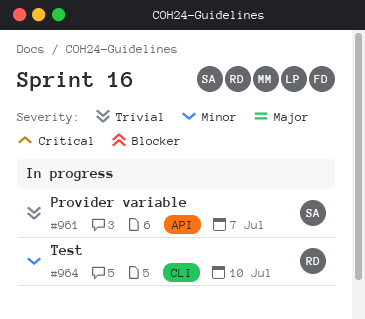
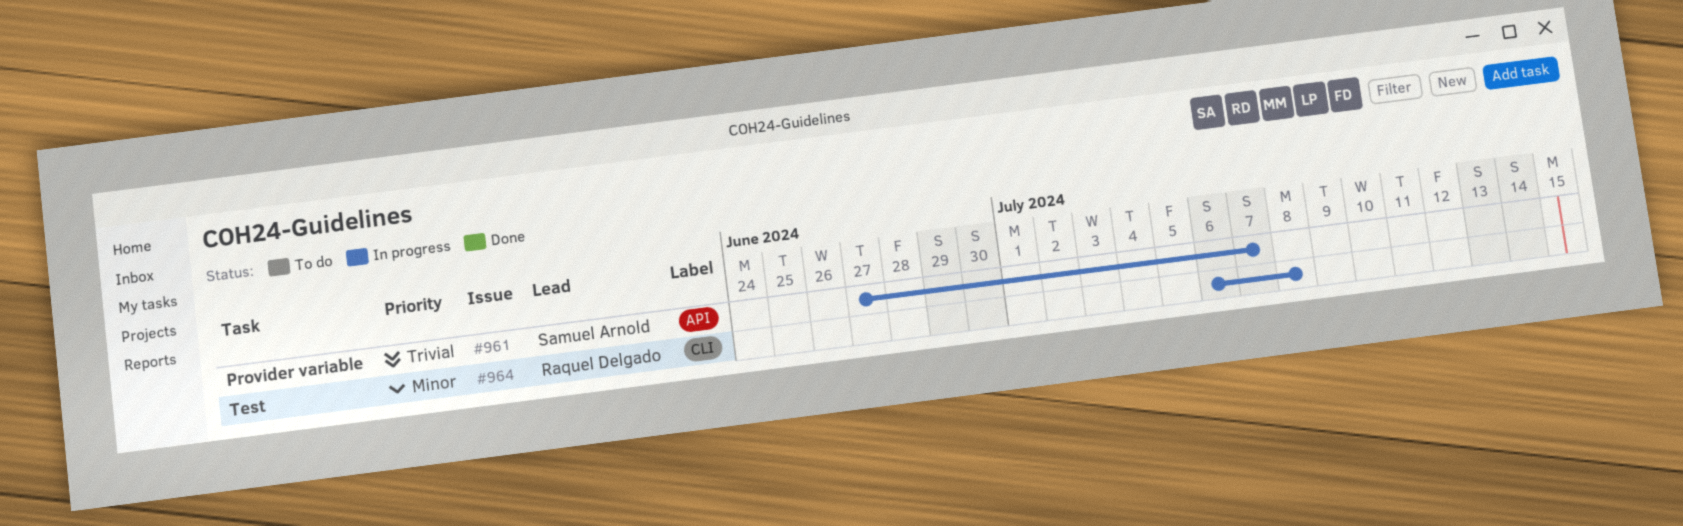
#964, due: Jul 10 -> Jul 8

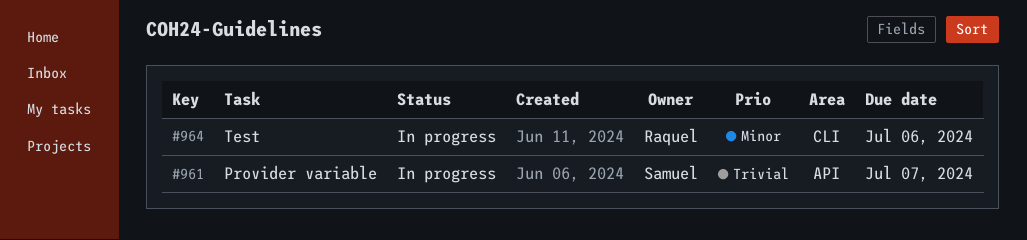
#964, due: Jul 8 -> Jul 6

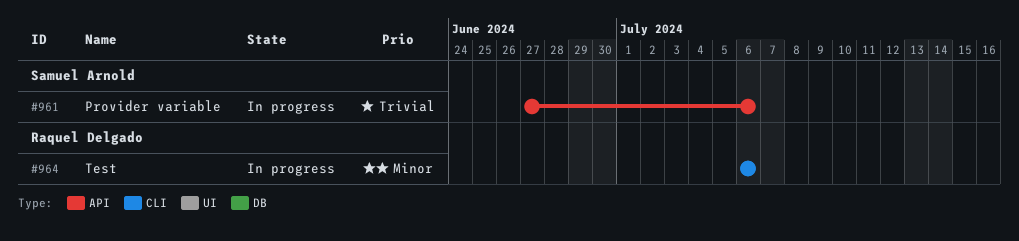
#961, due: Jul 7 -> Jul 6

